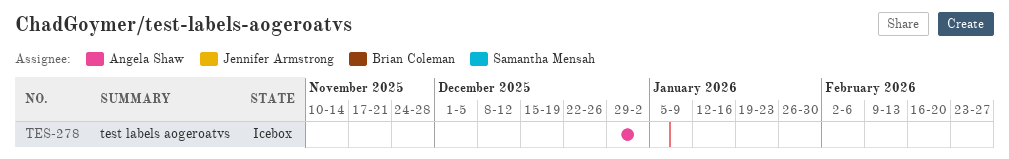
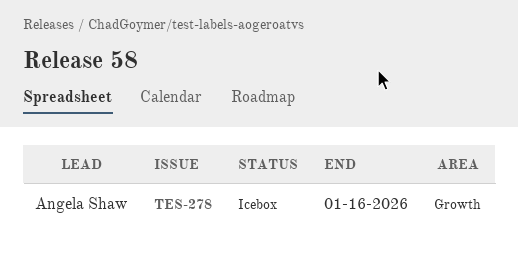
TES-278, due: Jan 2 -> Jan 16

